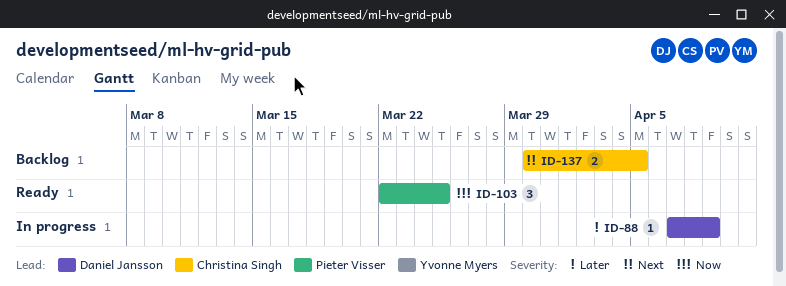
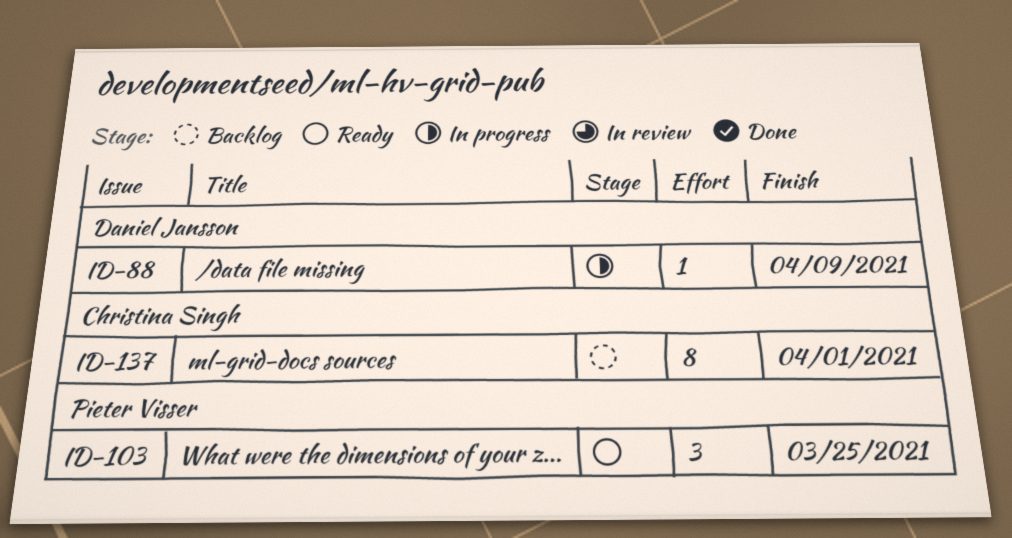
ID-137, estimate: 2 -> 8
ID-137, due: Apr 5 -> Apr 1

